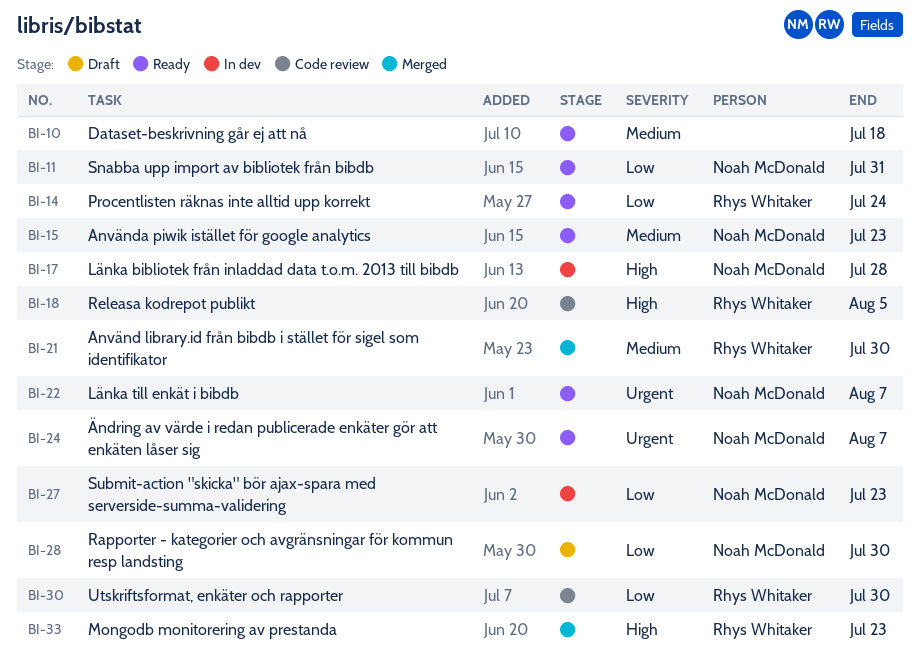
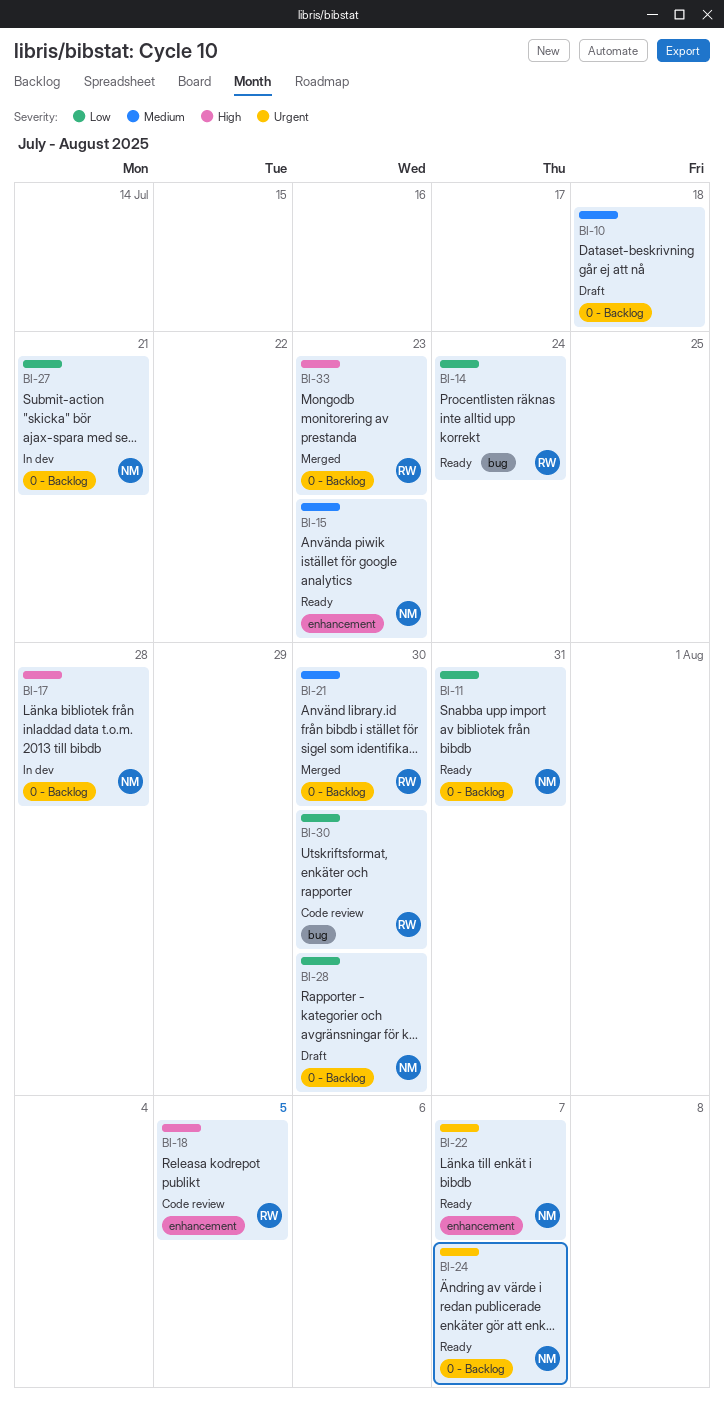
BI-10, status: Ready -> Draft
BI-27, due: Jul 23 -> Jul 21

